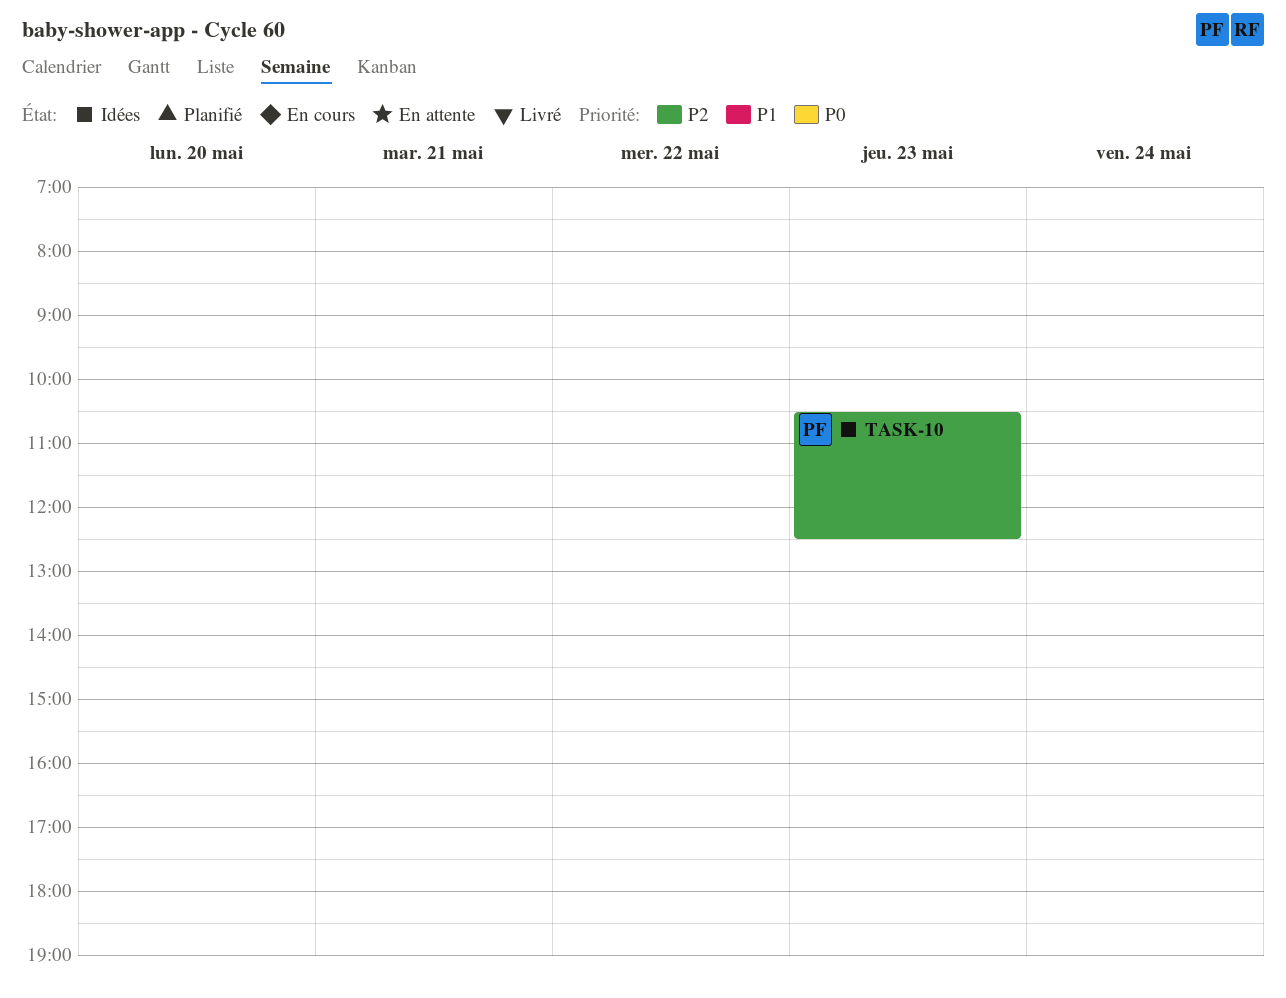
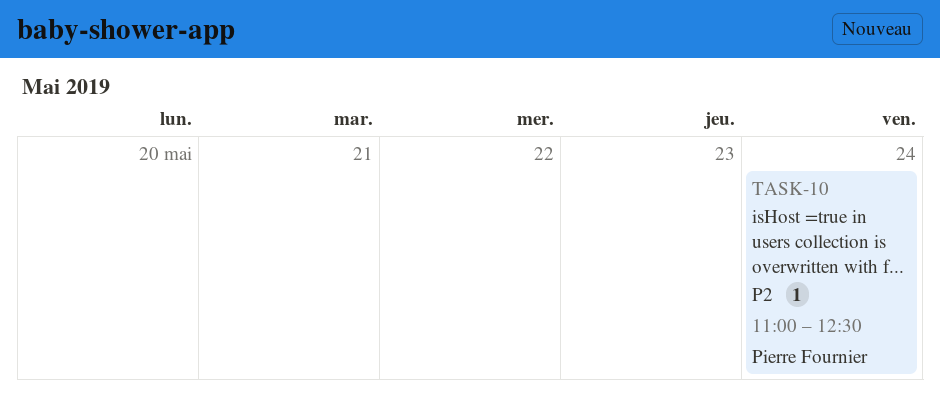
TASK-10, day: May 23 -> May 24
TASK-10, begins: 10:30 -> 11:00

